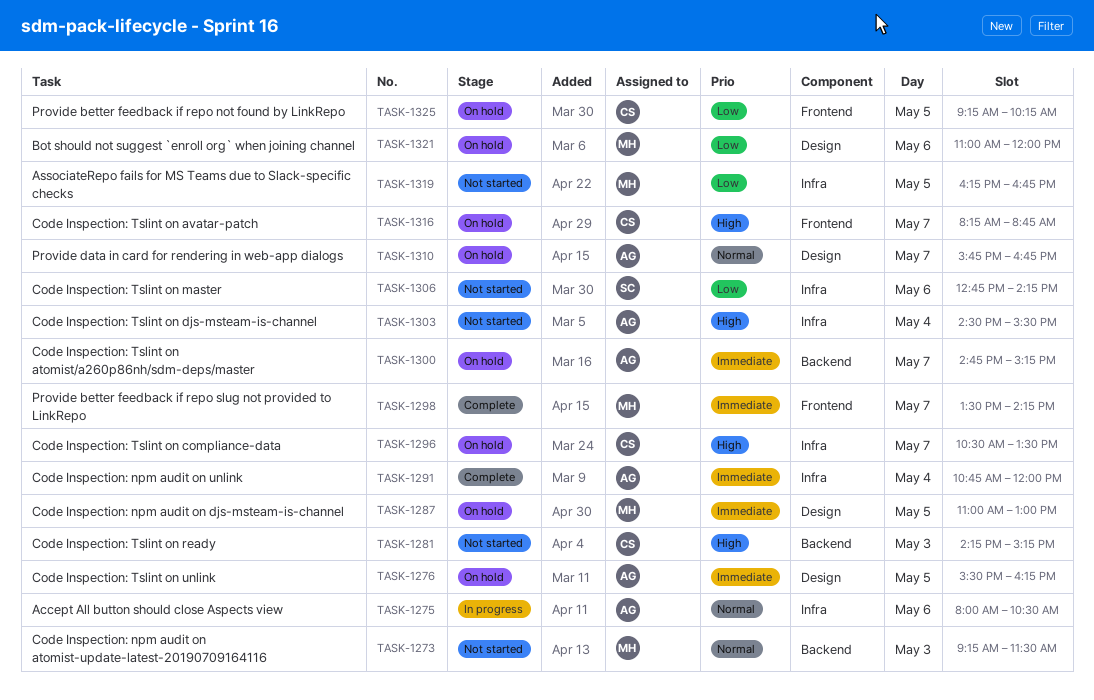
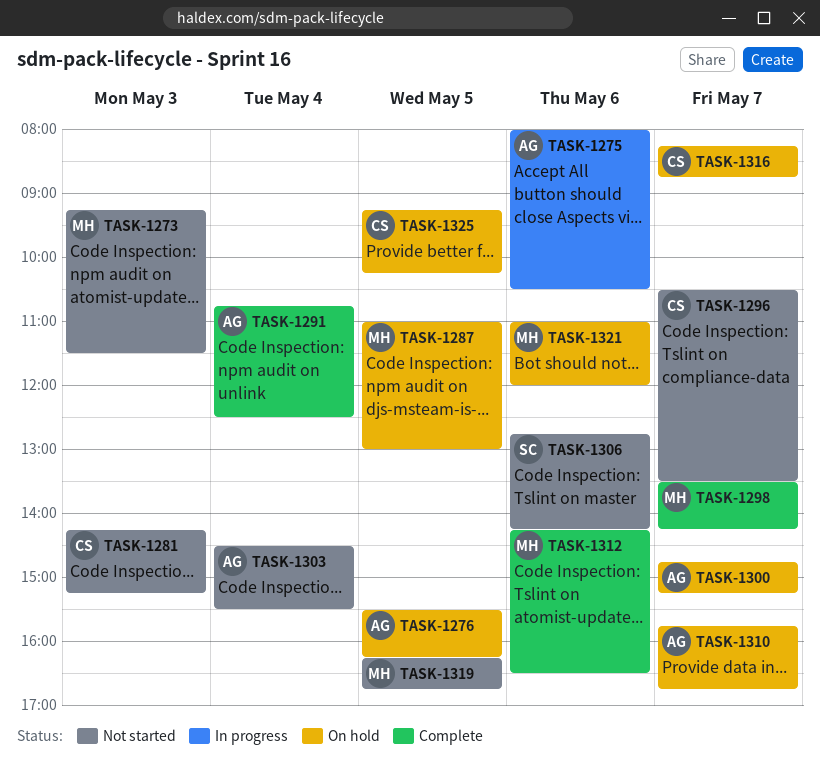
TASK-1291, ends: 12:00 -> 12:30
TASK-1296, status: On hold -> Not started
TASK-1312: none -> present

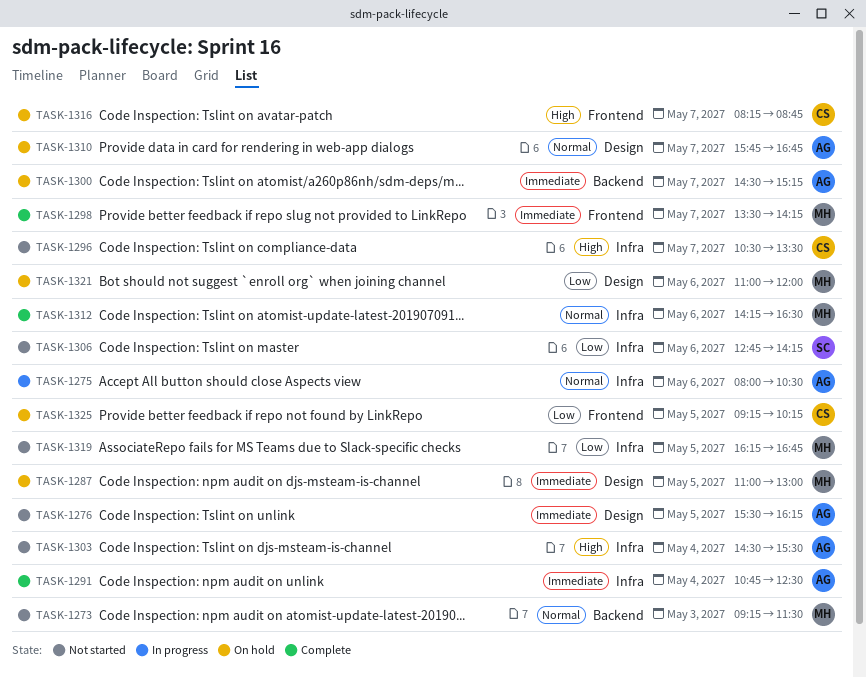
TASK-1276, status: On hold -> Not started
TASK-1281: present -> none
TASK-1300, begins: 14:45 -> 14:30

